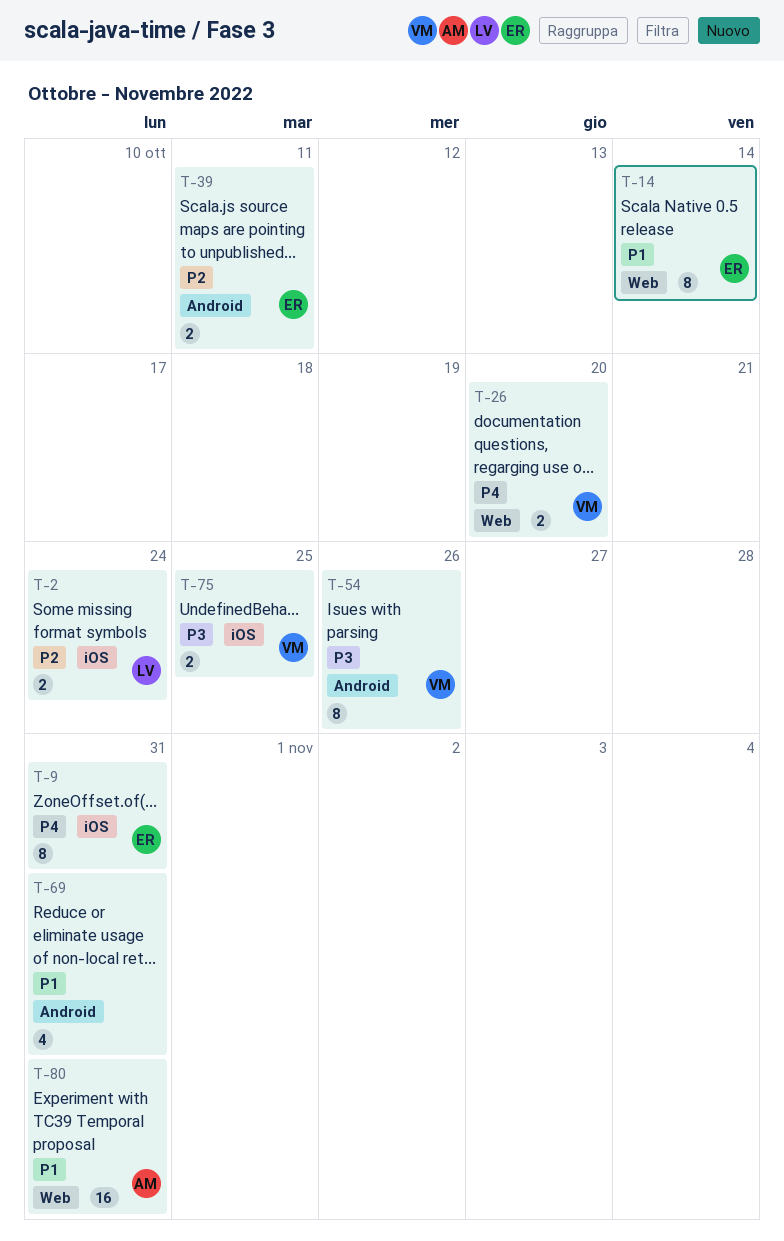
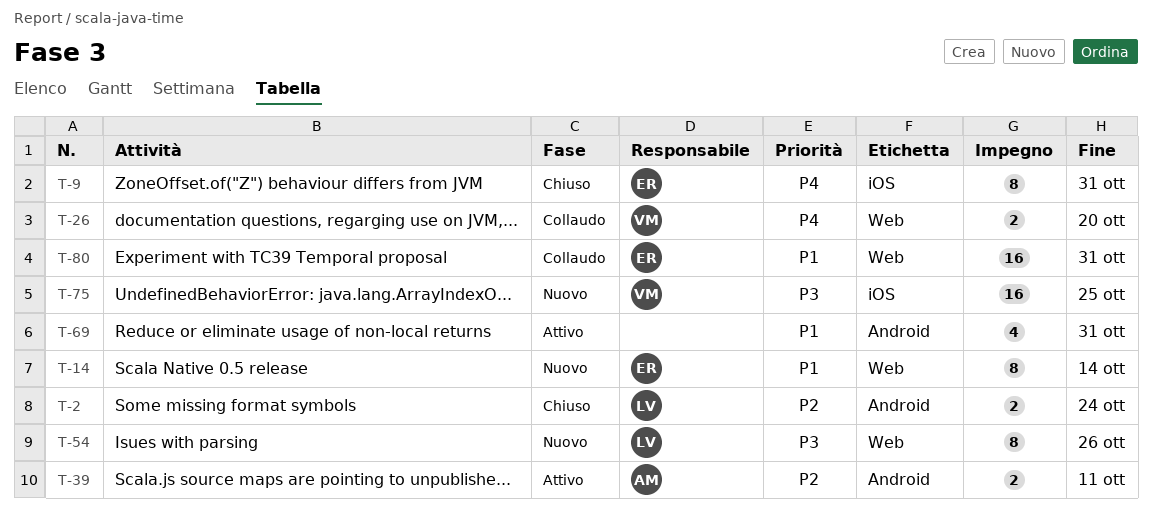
T-2, label: iOS -> Android
T-39, owner: ER -> AM
T-54, owner: VM -> LV
T-54, label: Android -> Web
T-75, estimate: 2 -> 16
T-80, owner: AM -> ER

